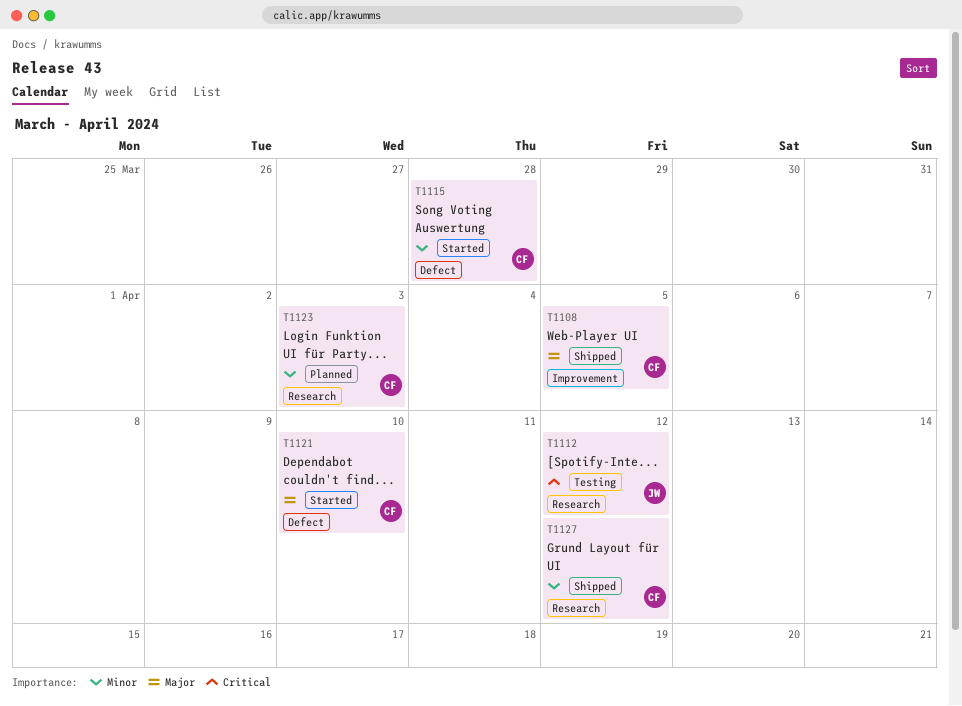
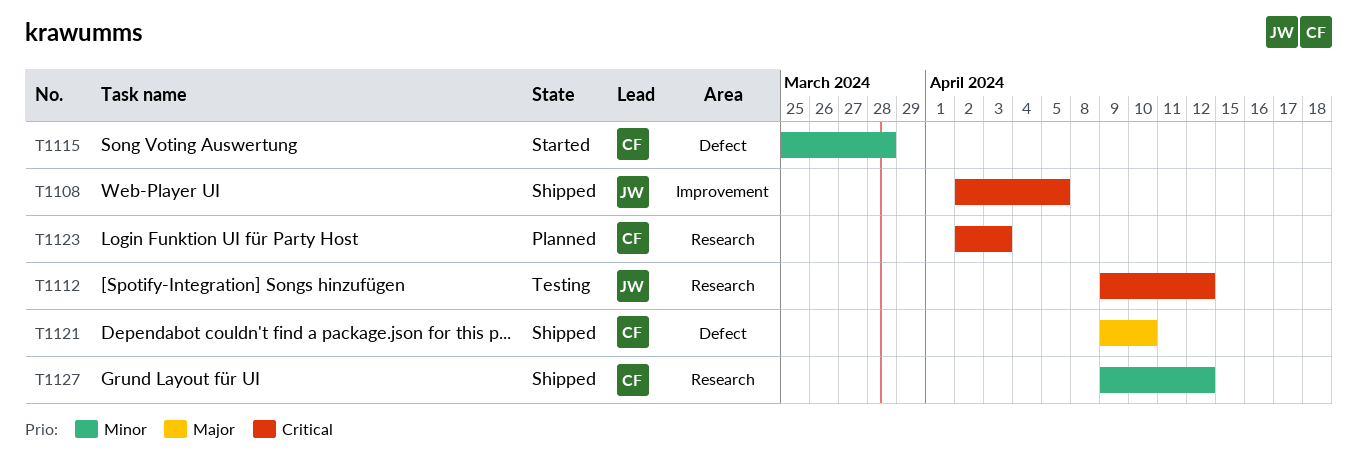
T1108, owner: CF -> JW
T1108, priority: Major -> Critical
T1121, status: Started -> Shipped
T1123, priority: Minor -> Critical

